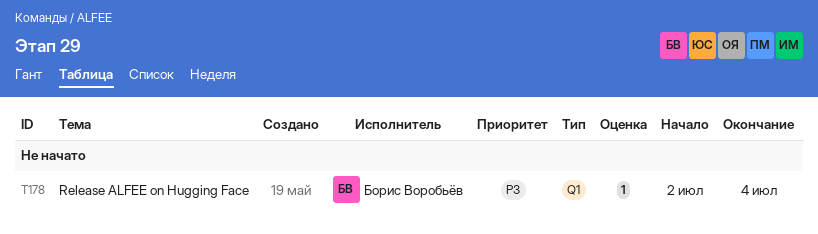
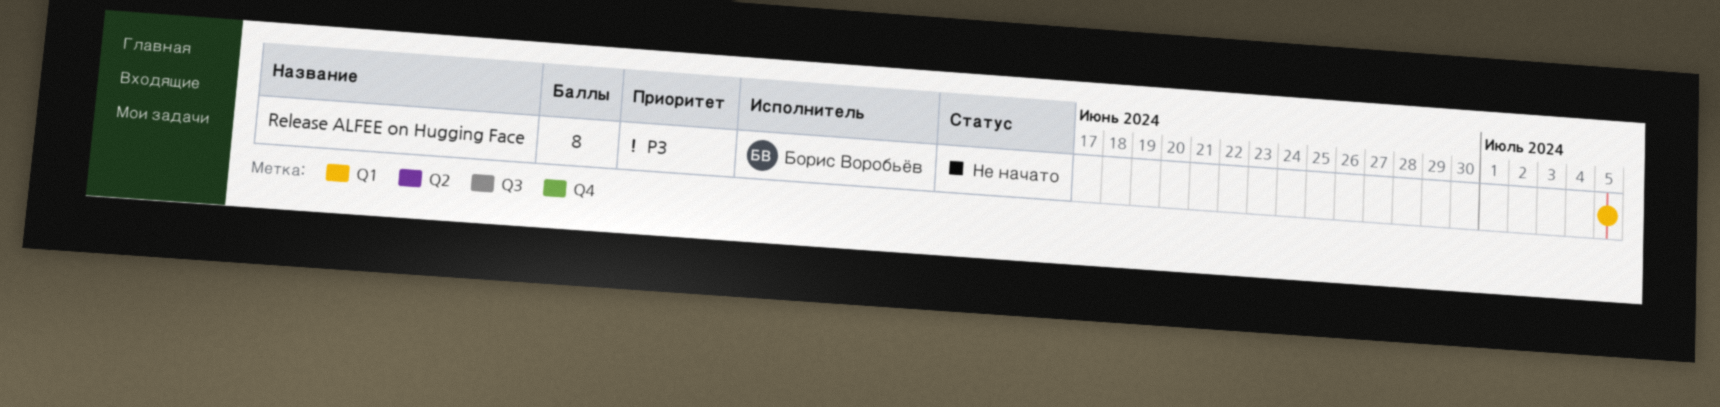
Release ALFEE on Hugging Face, estimate: 1 -> 8
Release ALFEE on Hugging Face, start: Jul 2 -> Jul 5
Release ALFEE on Hugging Face, due: Jul 4 -> Jul 5

